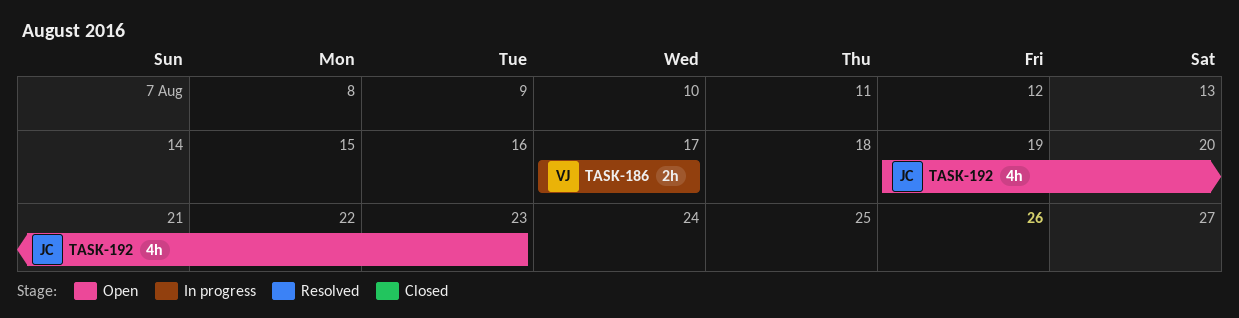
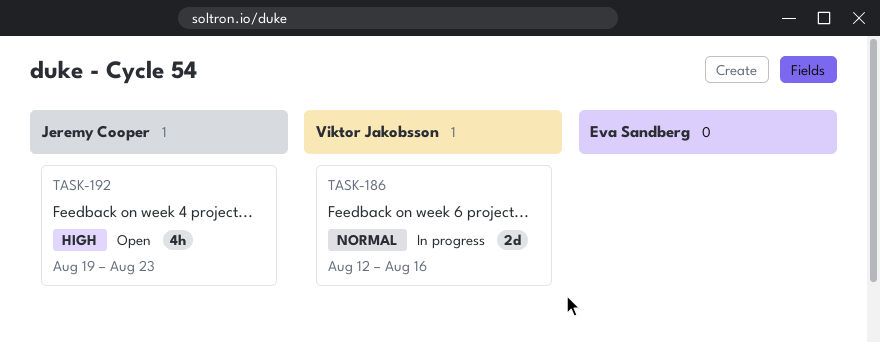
TASK-186, estimate: 2h -> 2d
TASK-186, start: Aug 17 -> Aug 12
TASK-186, due: Aug 17 -> Aug 16

